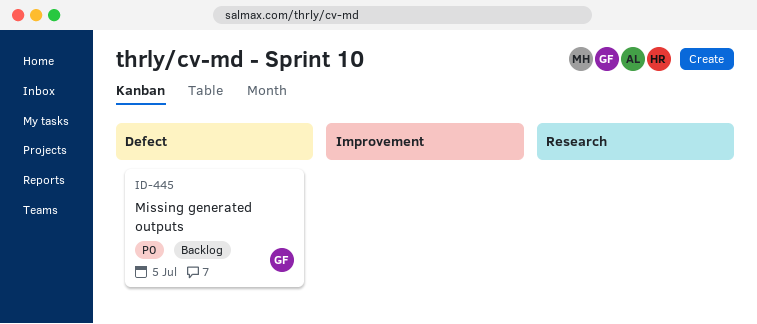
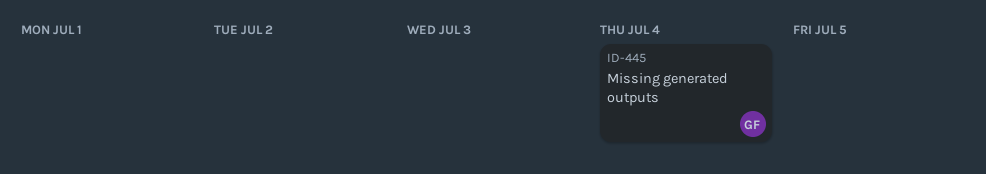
ID-445, due: Jul 5 -> Jul 4

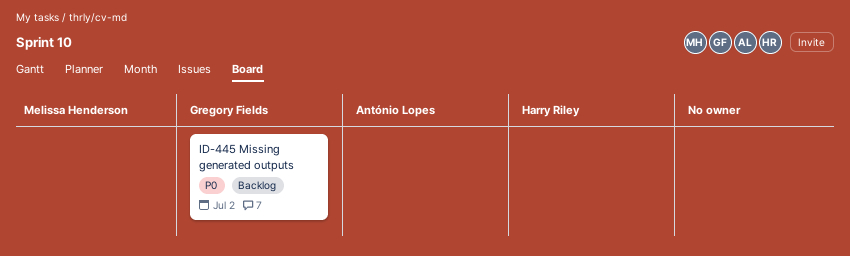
ID-445, due: Jul 4 -> Jul 2

